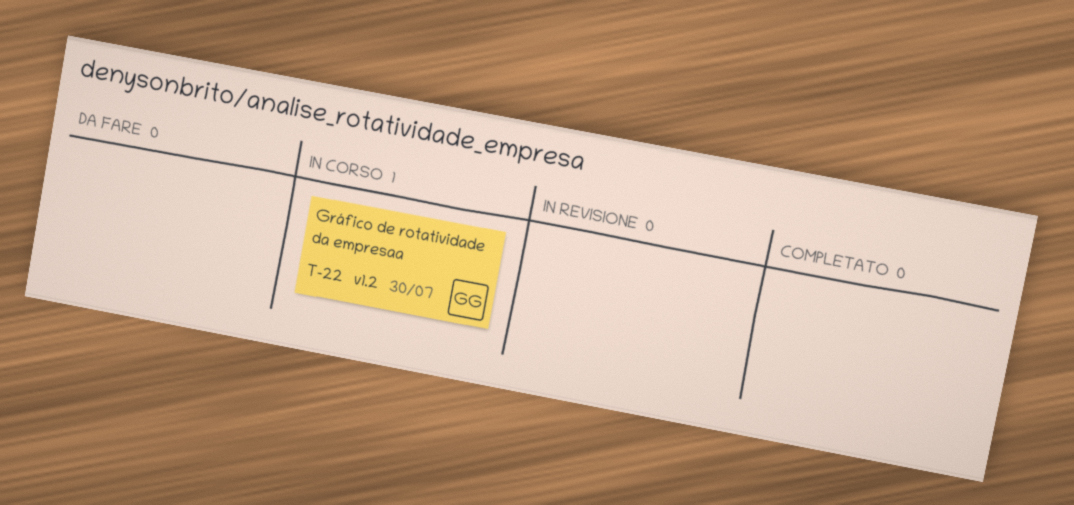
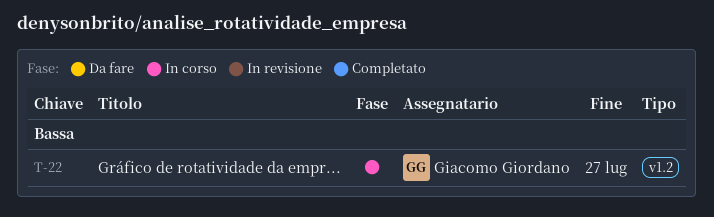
T-22, due: Jul 30 -> Jul 27

